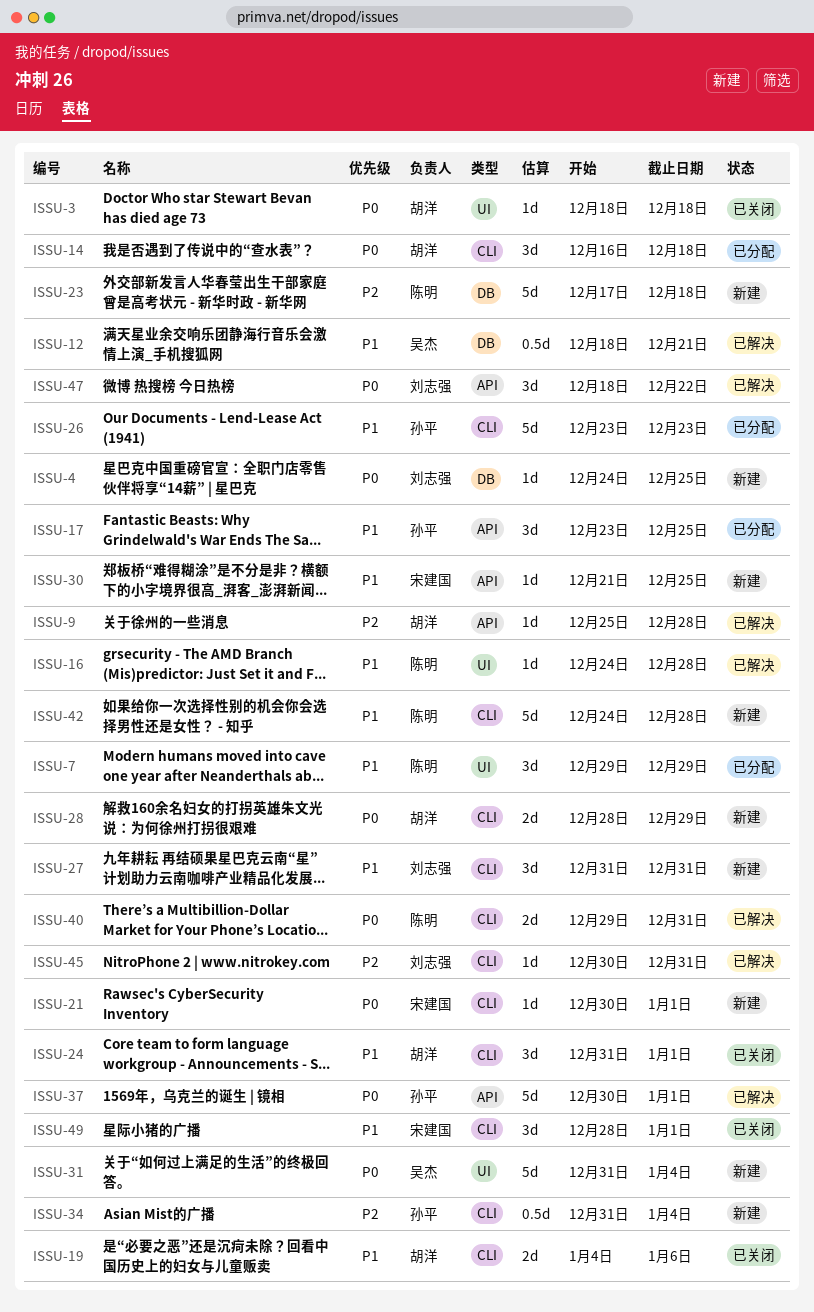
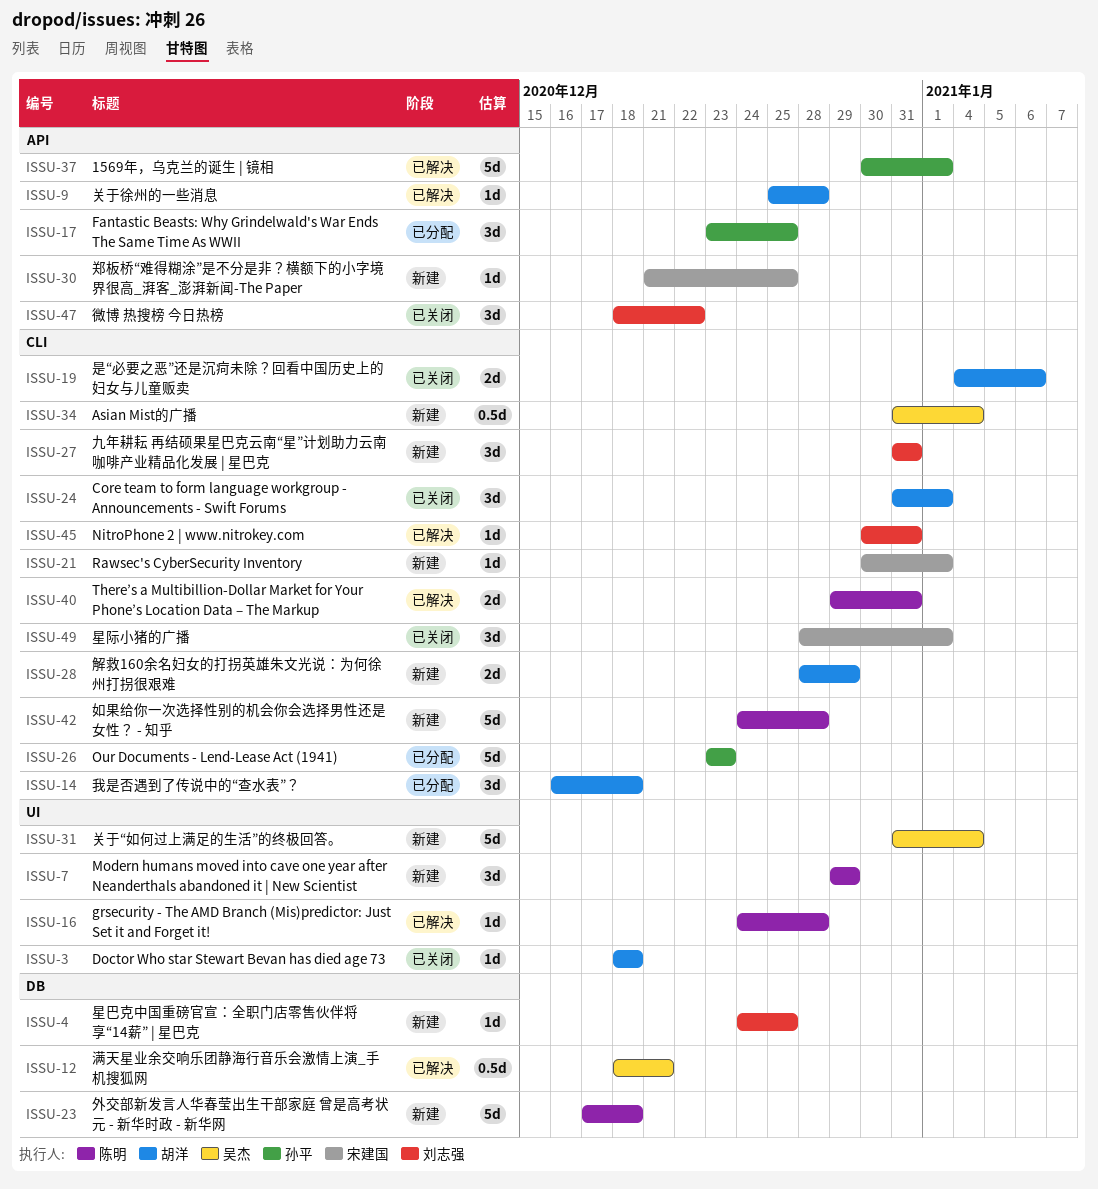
ISSU-7, status: 已分配 -> 新建
ISSU-34, owner: 孙平 -> 吴杰
ISSU-47, status: 已解决 -> 已关闭

